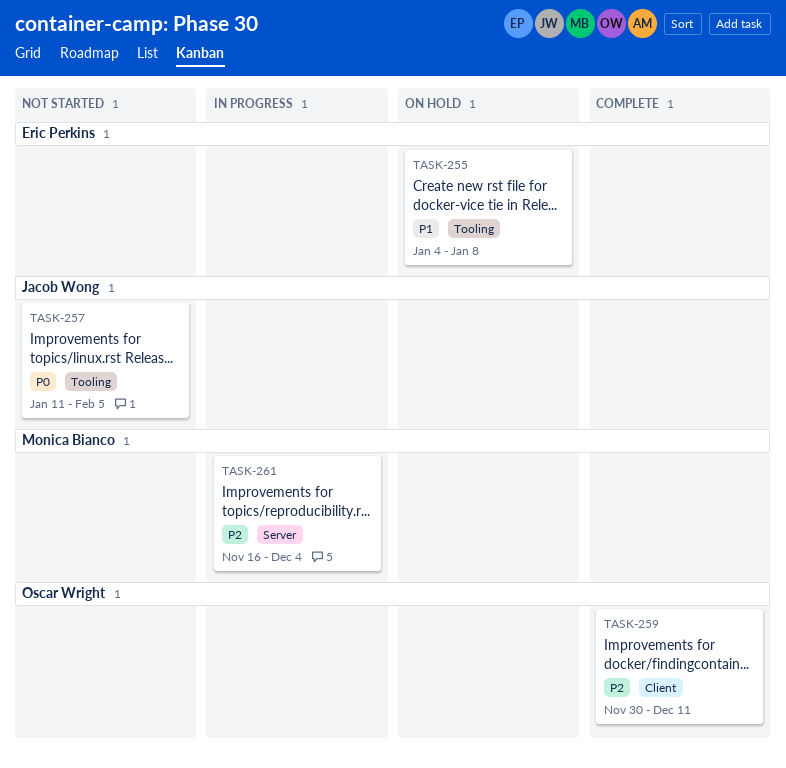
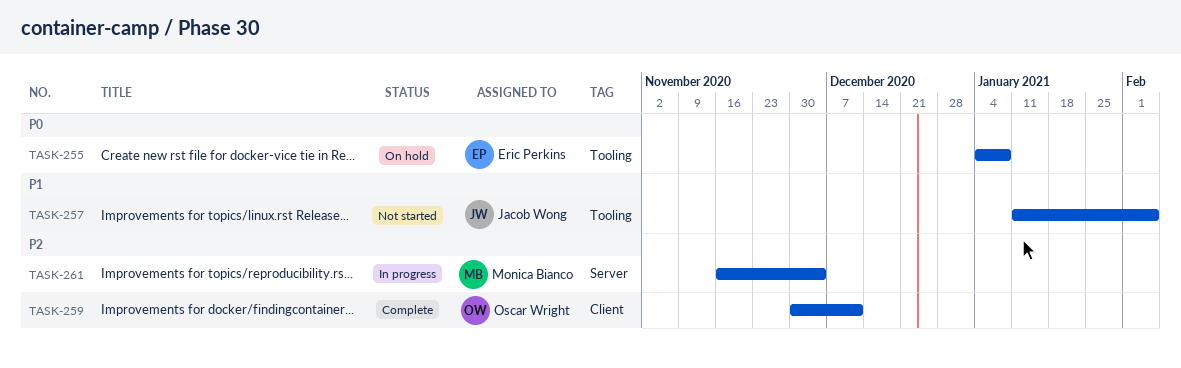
TASK-255, priority: P1 -> P0
TASK-257, priority: P0 -> P1

